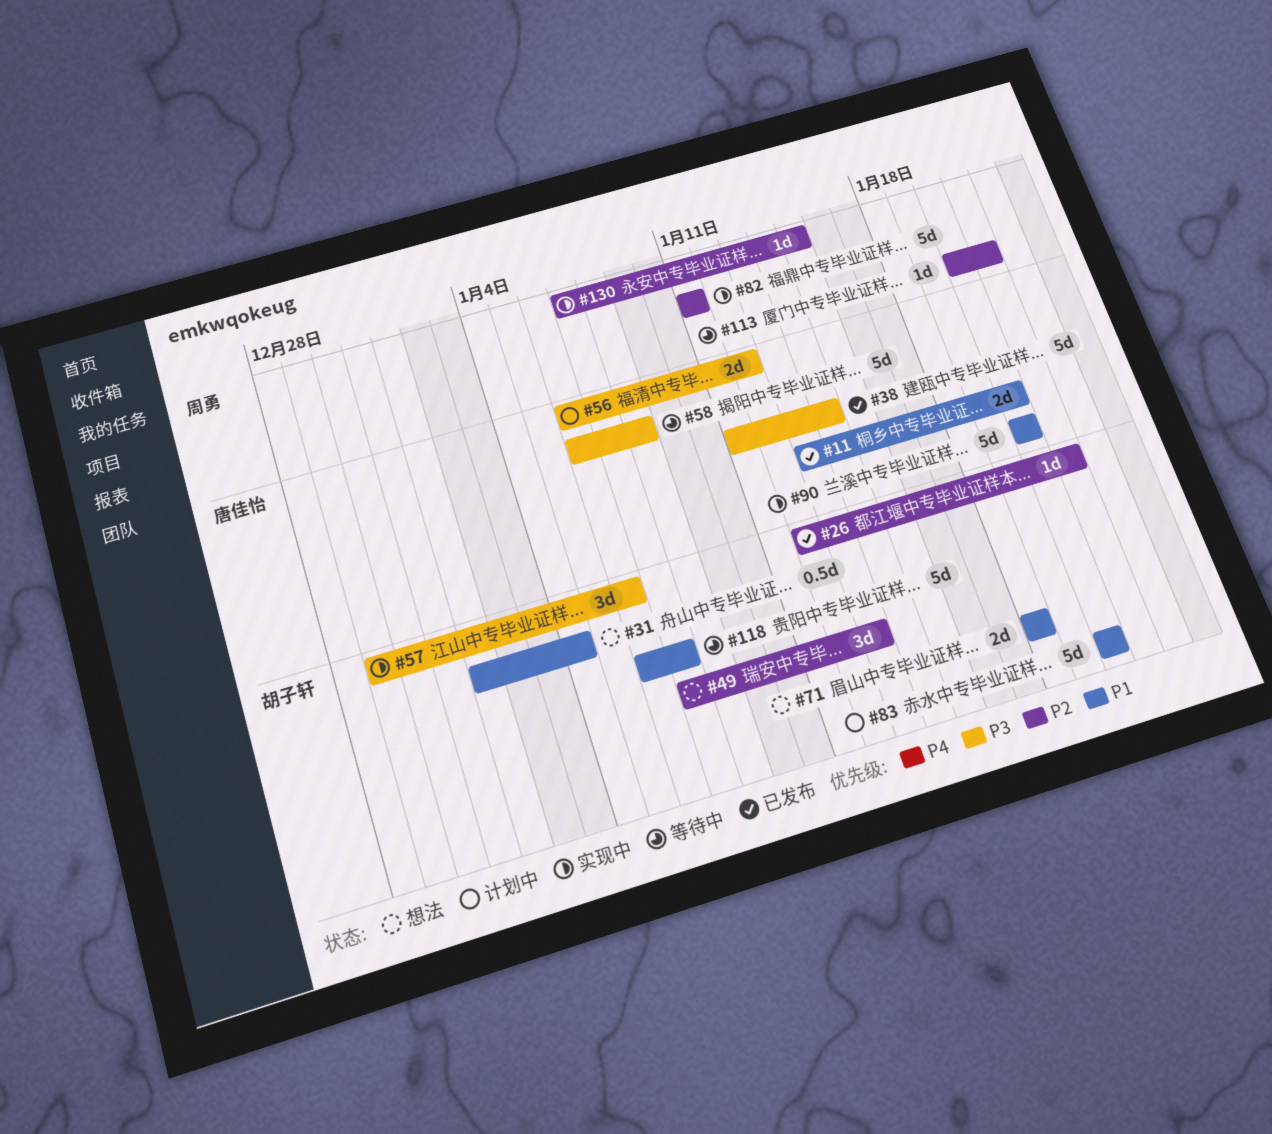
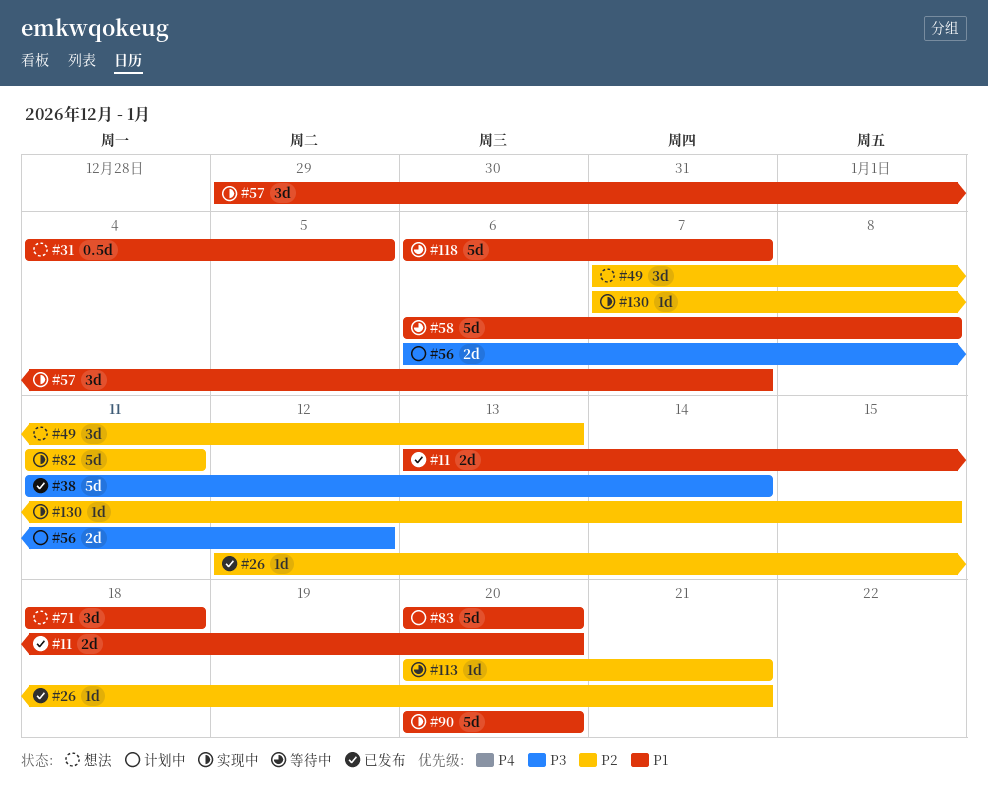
#31, start: Jan 1 -> Jan 4
#31, due: Jan 4 -> Jan 5
#57, priority: P3 -> P1
#57, due: Jan 6 -> Jan 7
#58, priority: P3 -> P1
#71, estimate: 2d -> 3d

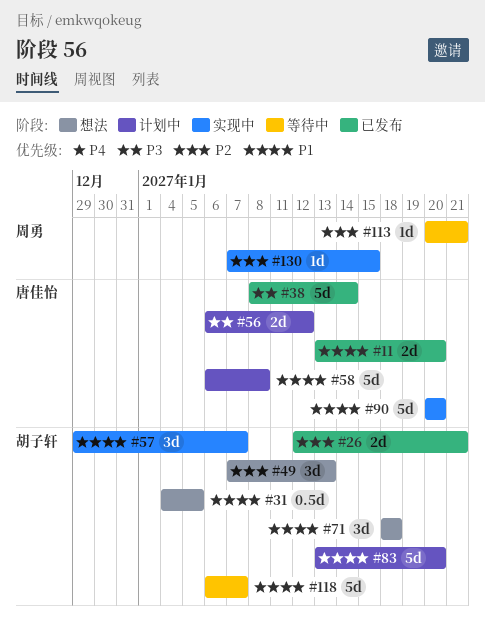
#26, estimate: 1d -> 2d
#38, start: Jan 11 -> Jan 8
#58, status: 等待中 -> 计划中
#82: present -> none
#83, start: Jan 20 -> Jan 13

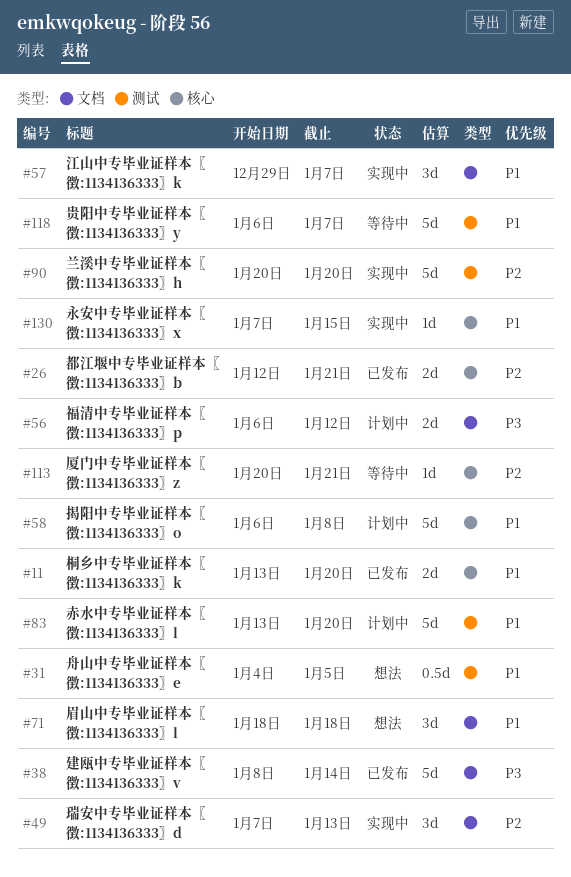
#49, status: 想法 -> 实现中
#90, priority: P1 -> P2
#130, priority: P2 -> P1

